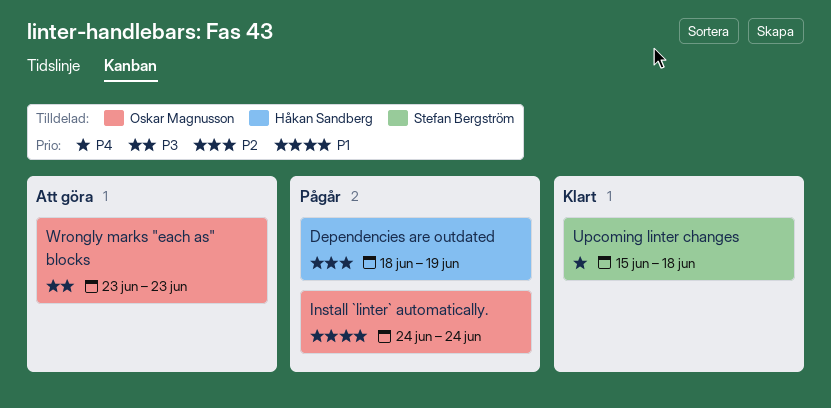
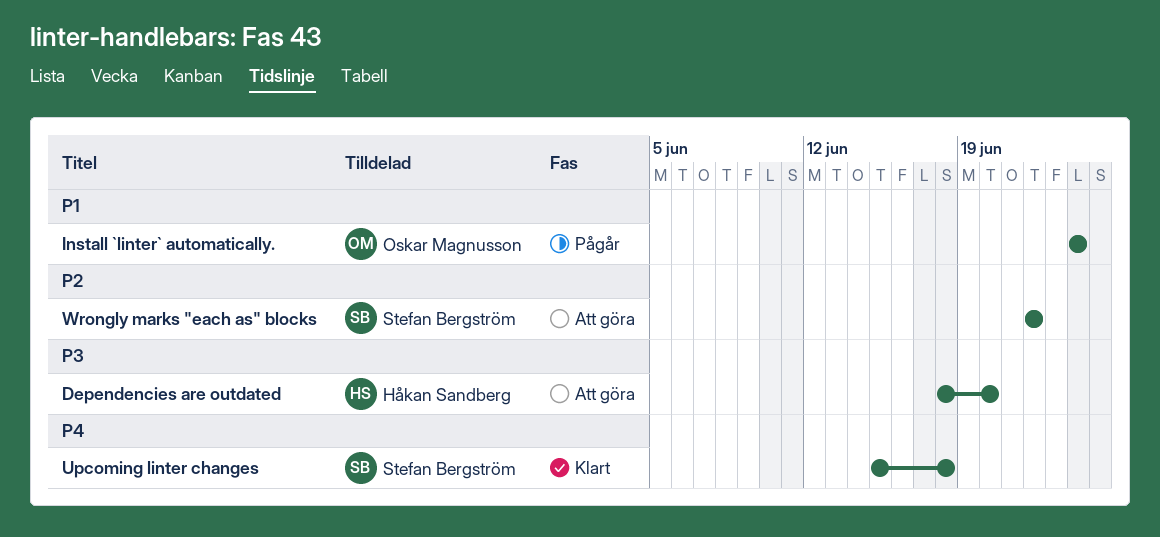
Dependencies are outdated, status: Pågår -> Att göra
Dependencies are outdated, priority: P2 -> P3
Dependencies are outdated, due: Jun 19 -> Jun 20
Wrongly marks "each as" blocks, owner: Oskar Magnusson -> Stefan Bergström
Wrongly marks "each as" blocks, priority: P3 -> P2
Wrongly marks "each as" blocks, start: Jun 23 -> Jun 22
Wrongly marks "each as" blocks, due: Jun 23 -> Jun 22

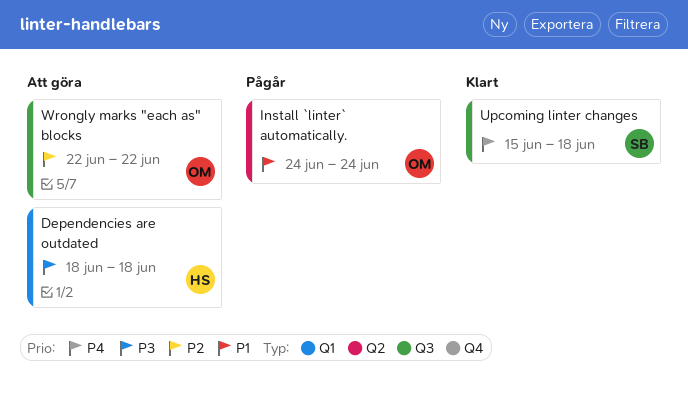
Dependencies are outdated, due: Jun 20 -> Jun 18
Wrongly marks "each as" blocks, owner: Stefan Bergström -> Oskar Magnusson

